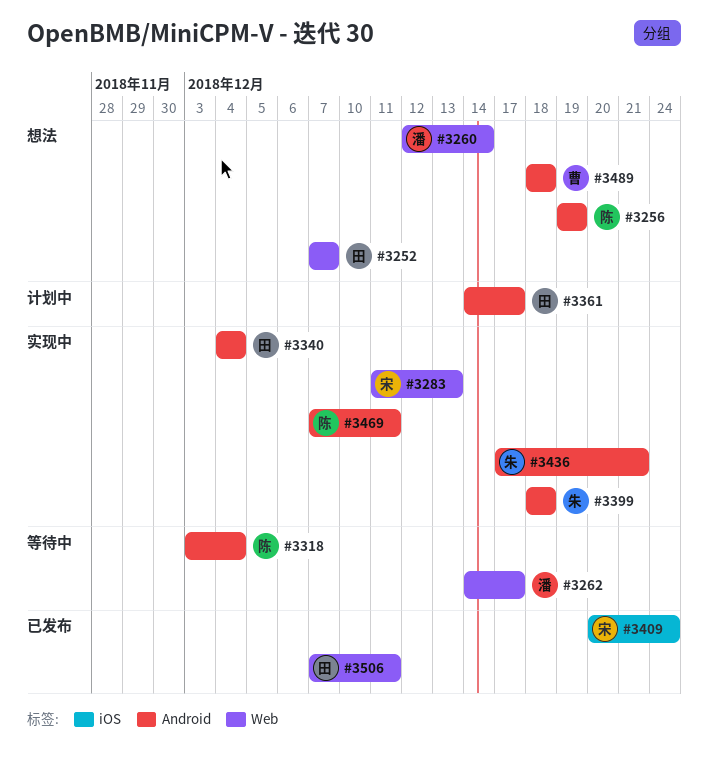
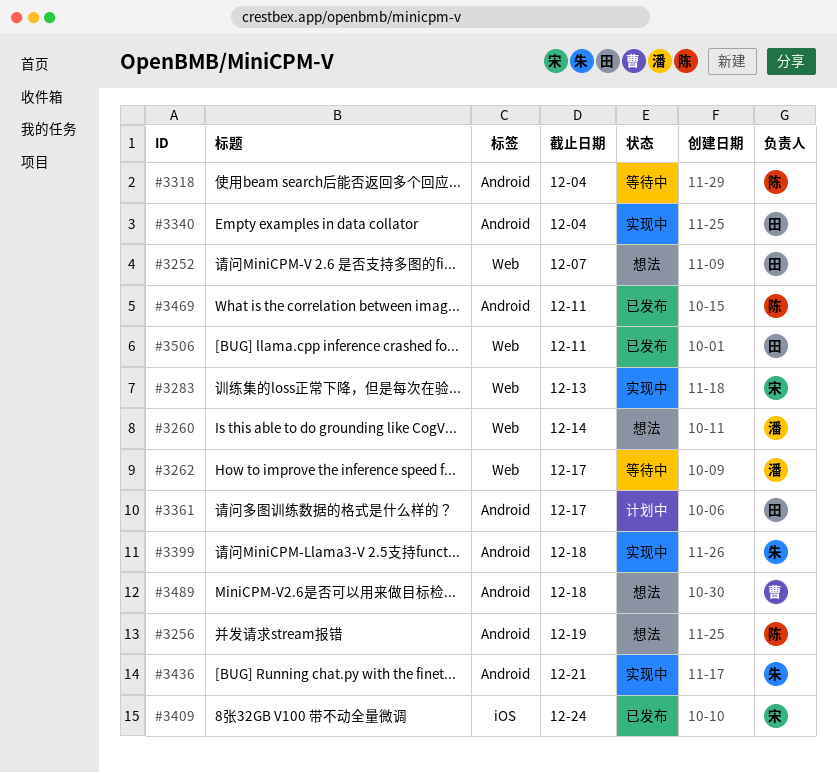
#3469, status: 实现中 -> 已发布

